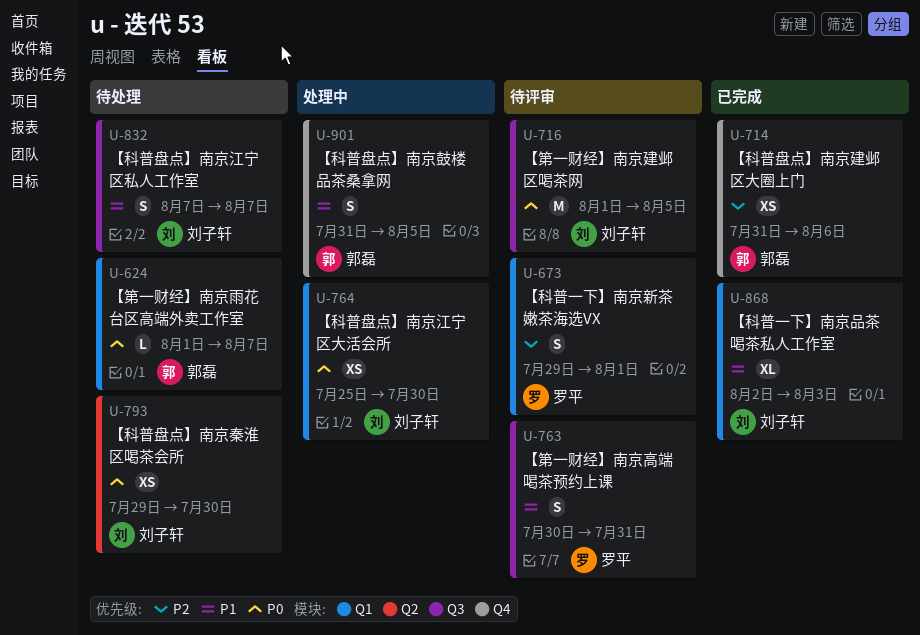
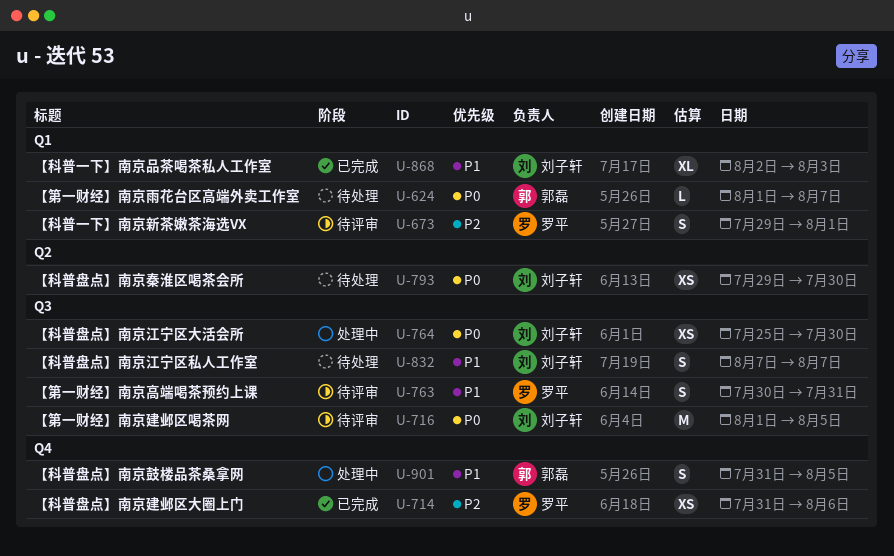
U-714, owner: 郭磊 -> 罗平
U-764, label: Q1 -> Q3

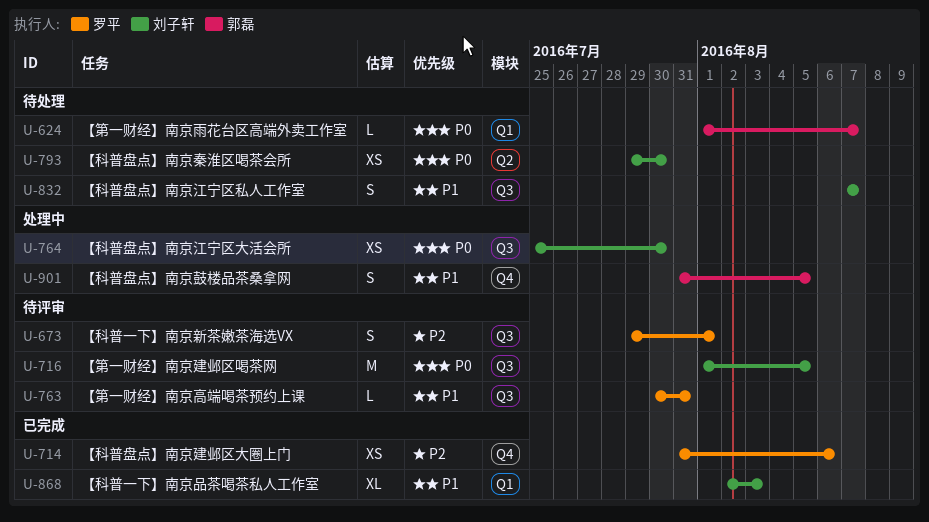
U-673, label: Q1 -> Q3
U-763, estimate: S -> L

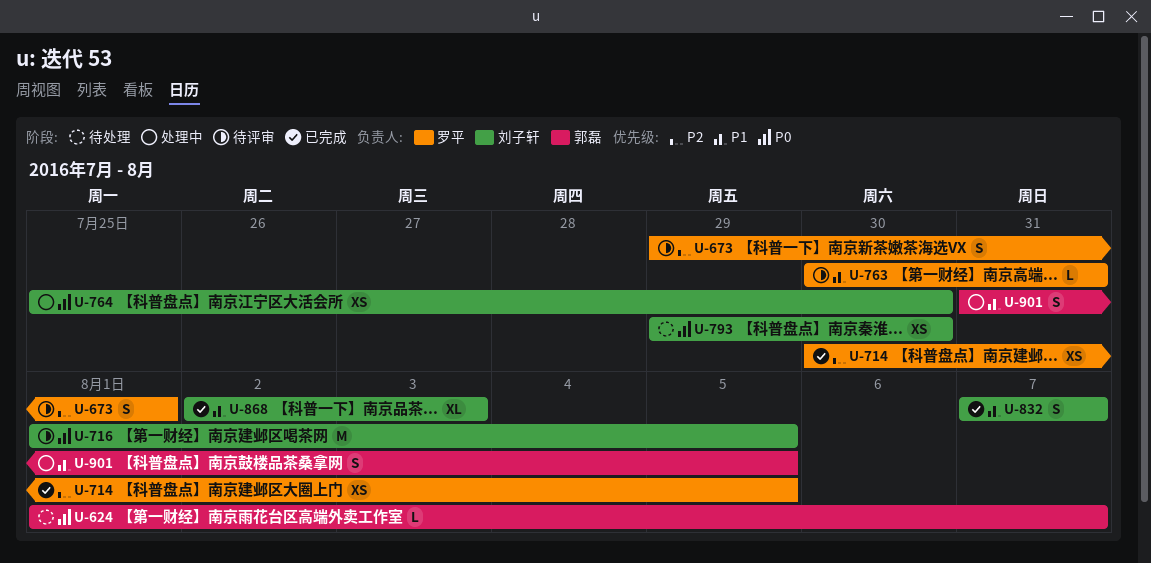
U-714, start: Jul 31 -> Jul 30
U-714, due: Aug 6 -> Aug 5
U-832, status: 待处理 -> 已完成

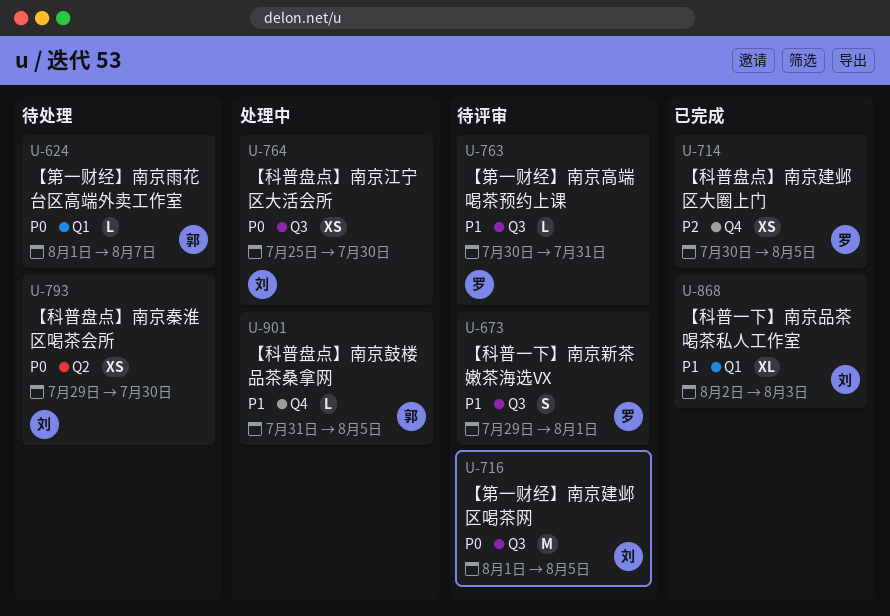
U-673, priority: P2 -> P1
U-832: present -> none
U-901, estimate: S -> L

